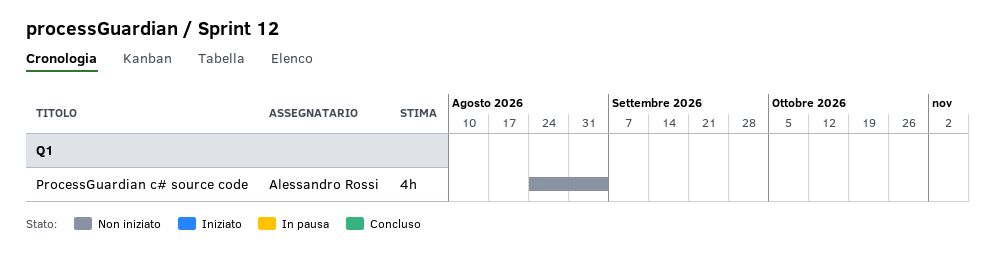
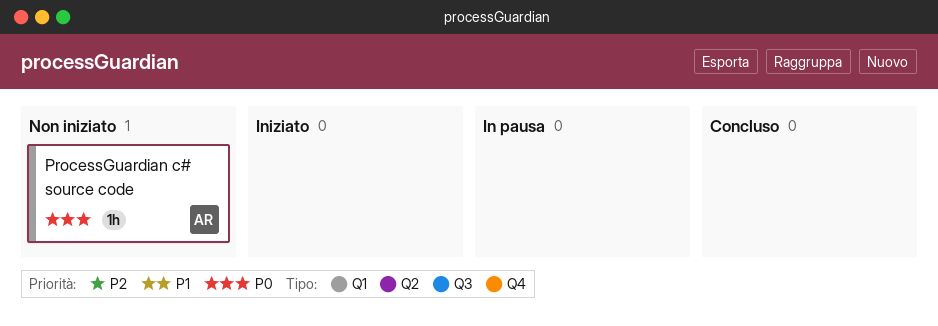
ProcessGuardian c# source code, estimate: 4h -> 1h

